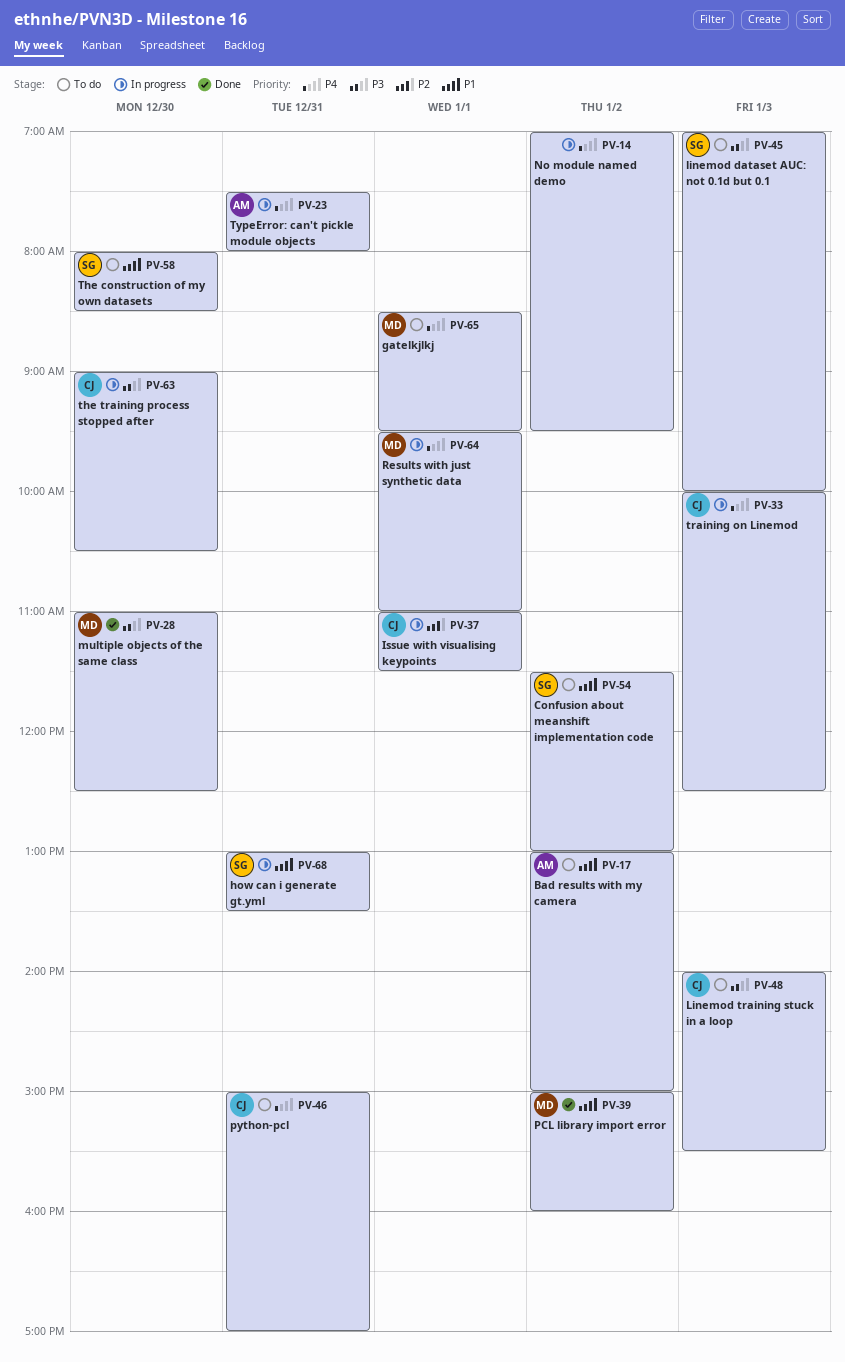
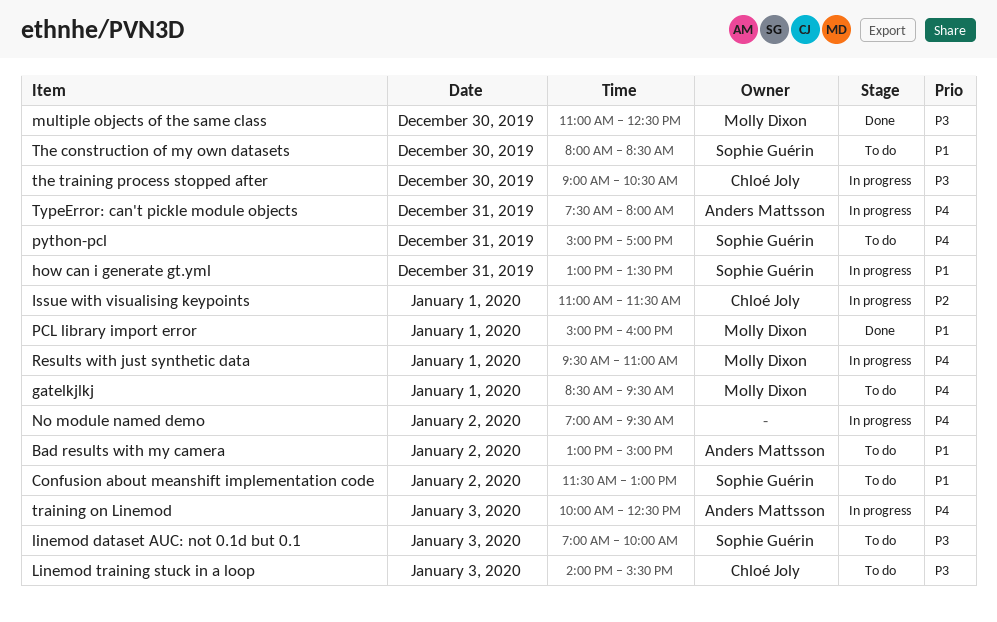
PCL library import error, day: Jan 2 -> Jan 1
python-pcl, owner: Chloé Joly -> Sophie Guérin
training on Linemod, owner: Chloé Joly -> Anders Mattsson

